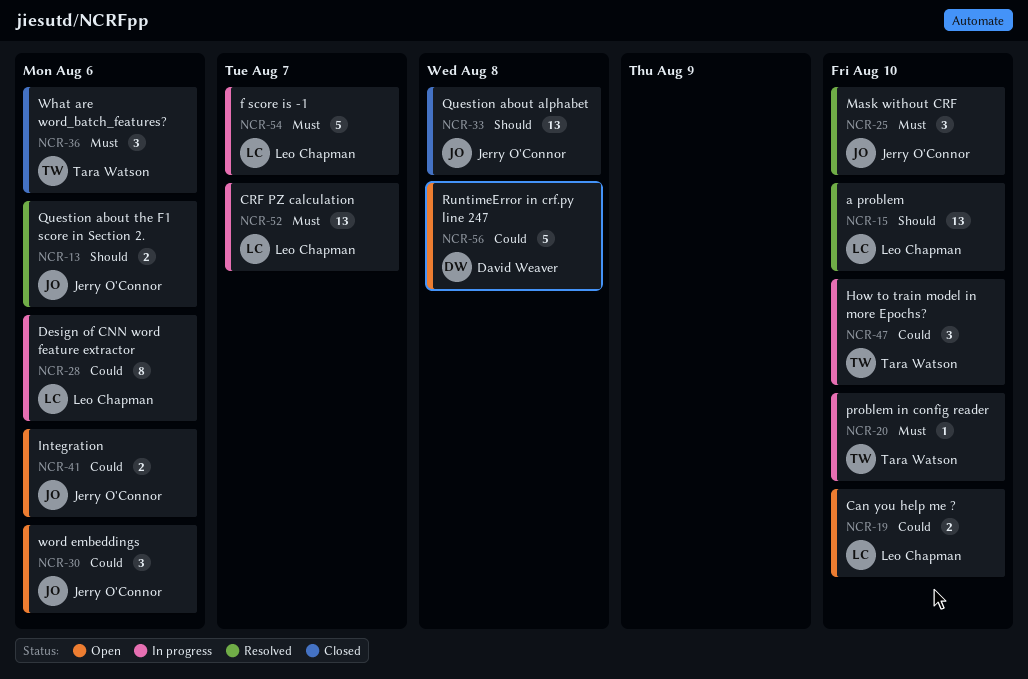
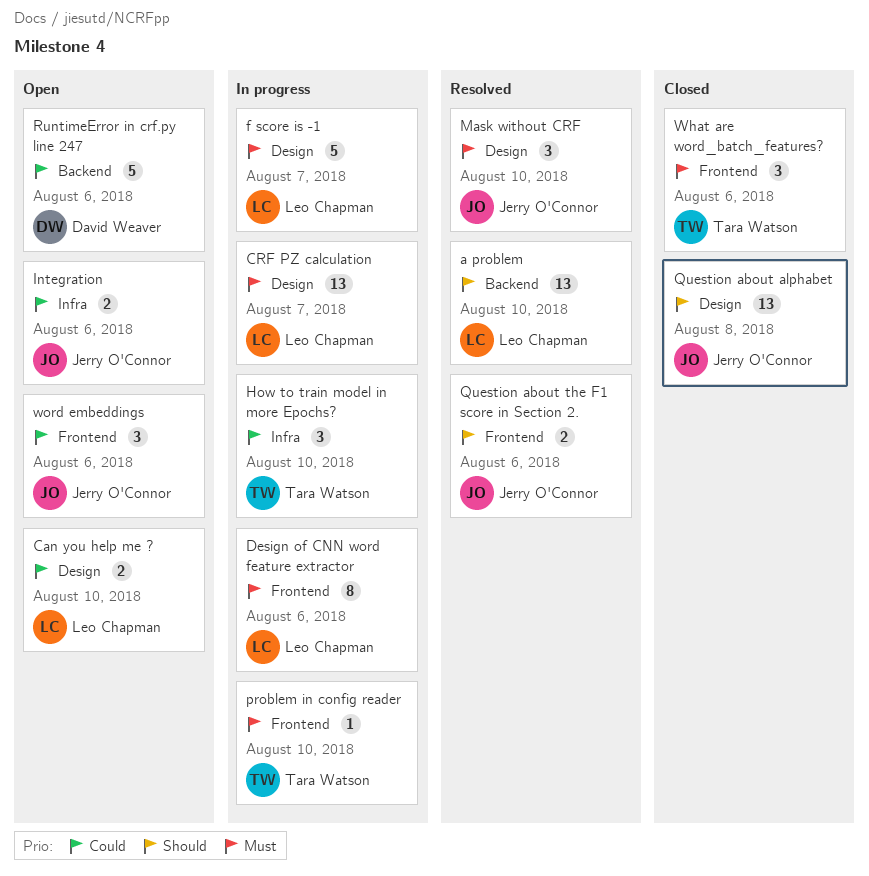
Design of CNN word feature extractor, priority: Could -> Must
RuntimeError in crf.py line 247, due: Aug 8 -> Aug 6

